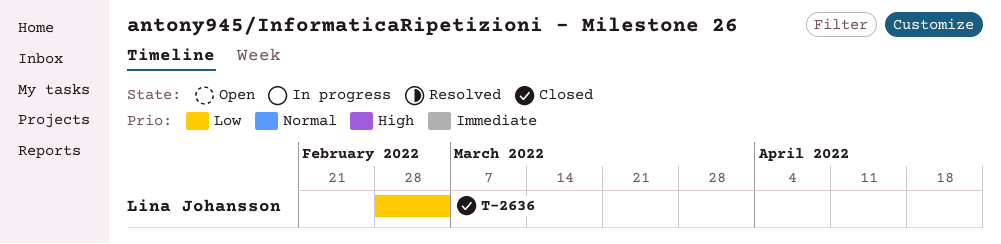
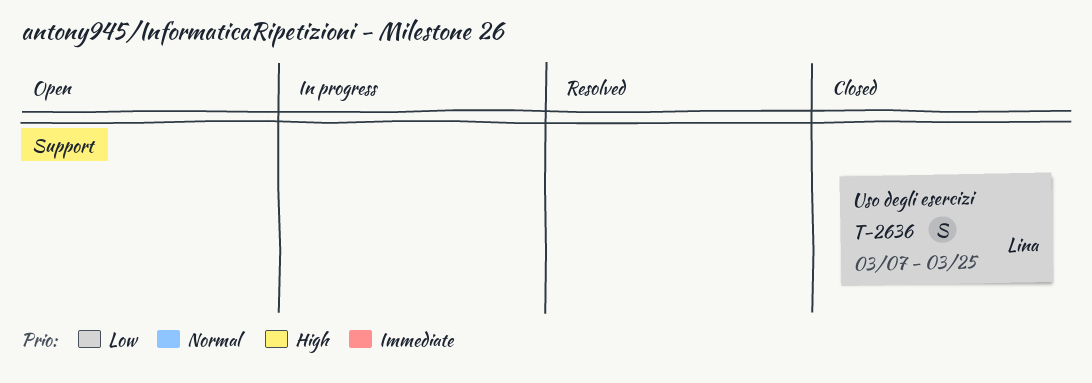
T-2636, start: Feb 28 -> Mar 7
T-2636, due: Mar 4 -> Mar 25

